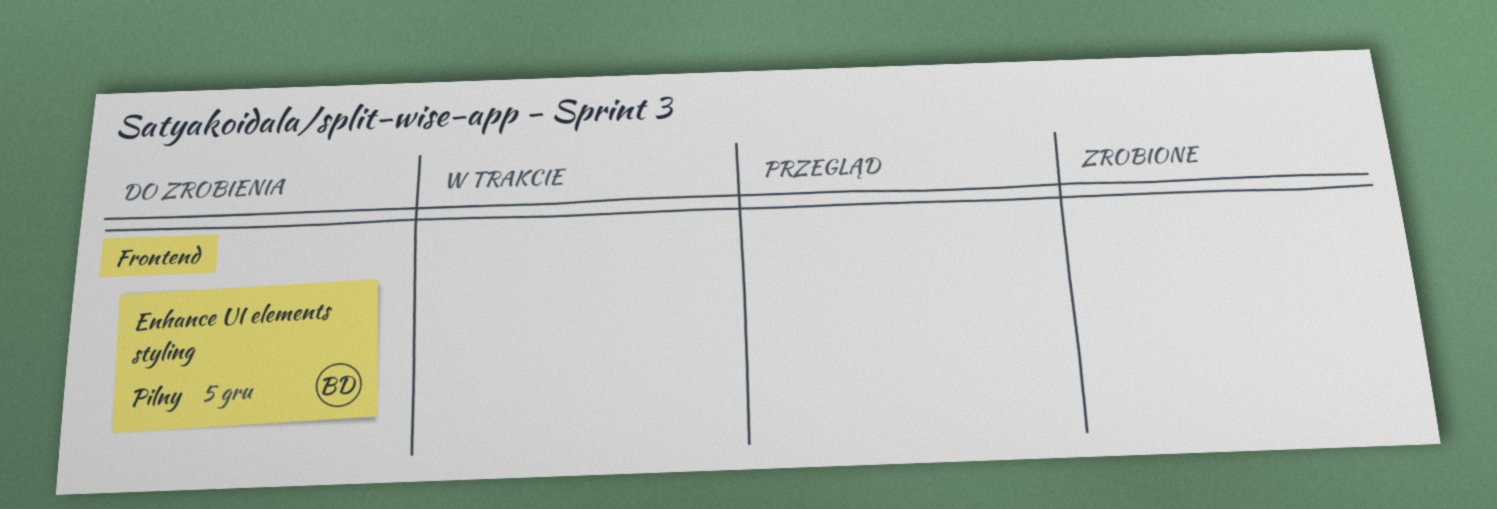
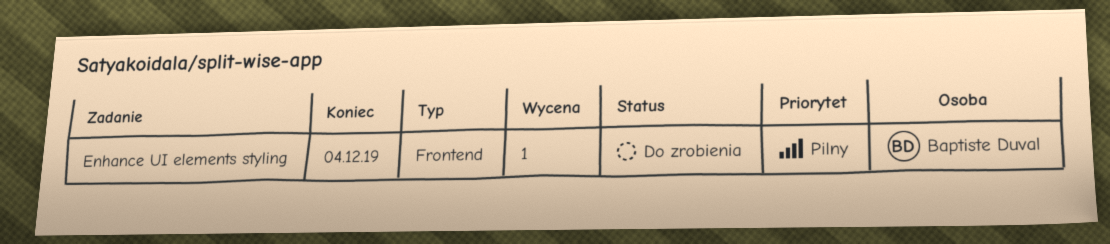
Enhance UI elements styling, due: Dec 5 -> Dec 4

